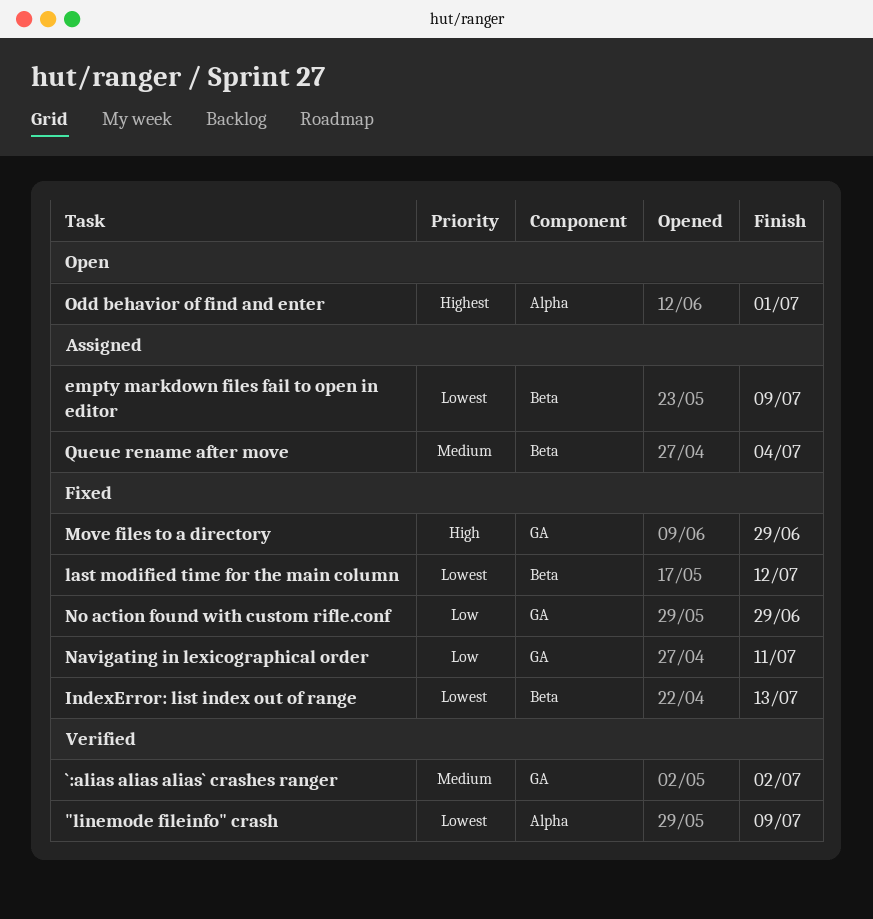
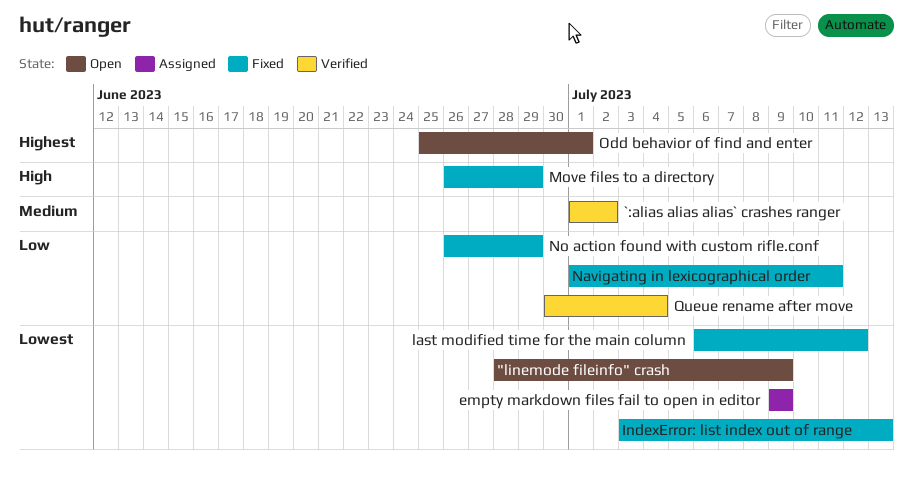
"linemode fileinfo" crash, status: Verified -> Open
Queue rename after move, status: Assigned -> Verified
Queue rename after move, priority: Medium -> Low

